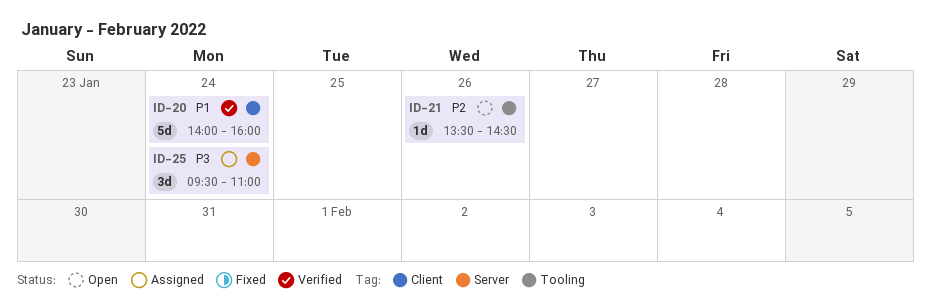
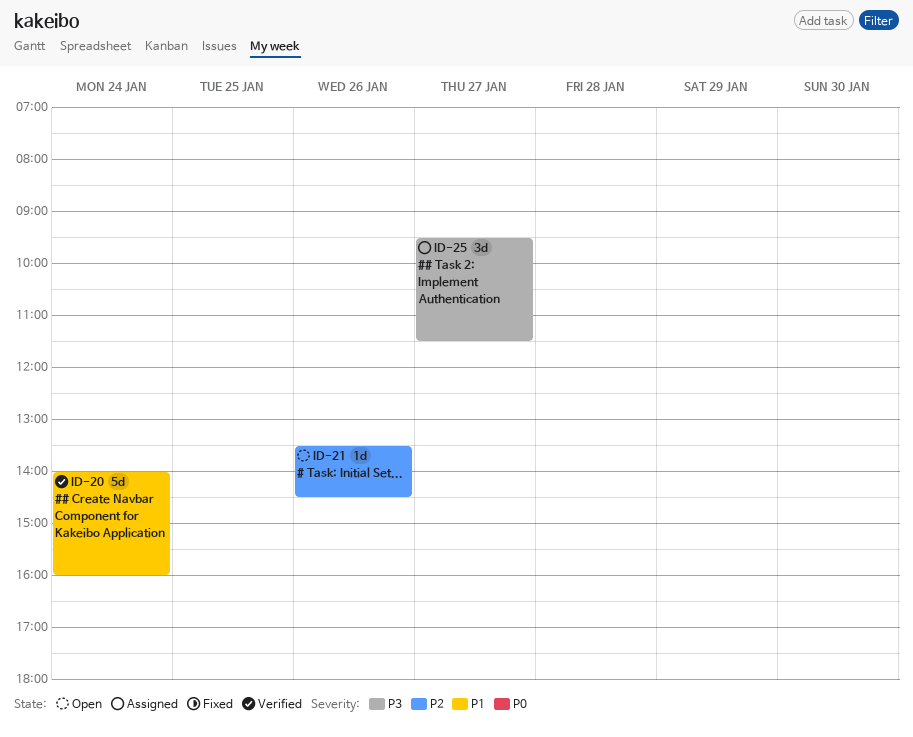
ID-25, day: Jan 24 -> Jan 27
ID-25, ends: 11:00 -> 11:30

